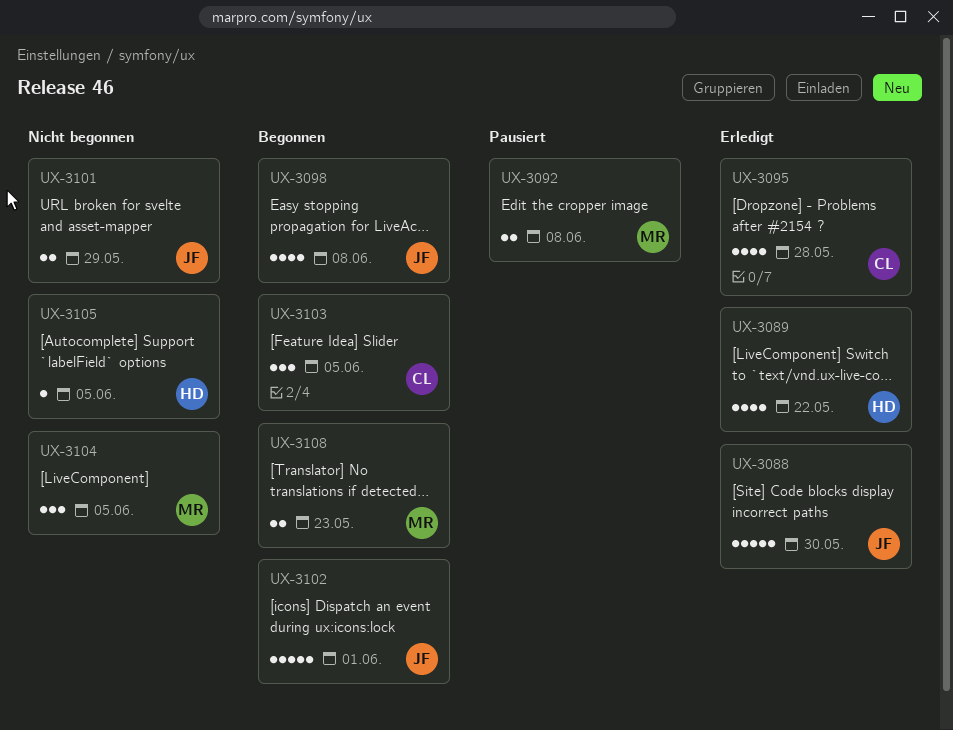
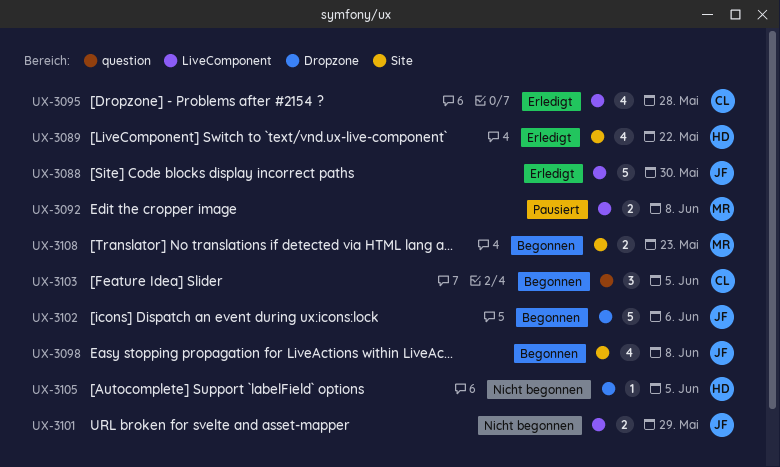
UX-3102, due: Jun 1 -> Jun 6
UX-3104: present -> none

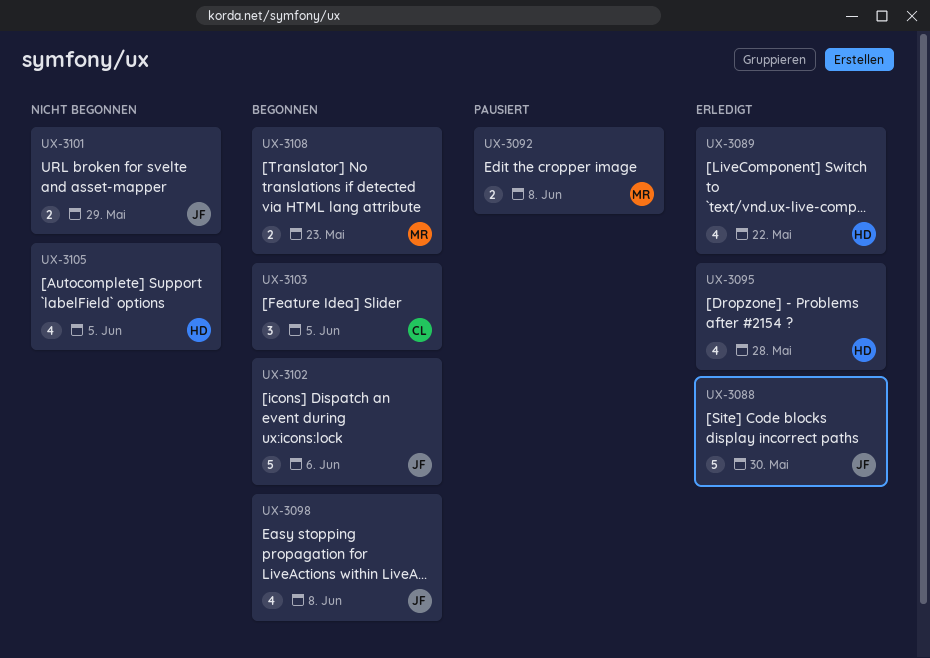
UX-3095, owner: CL -> HD
UX-3105, estimate: 1 -> 4

